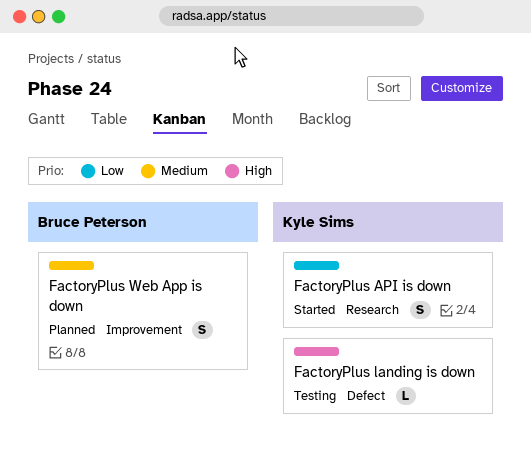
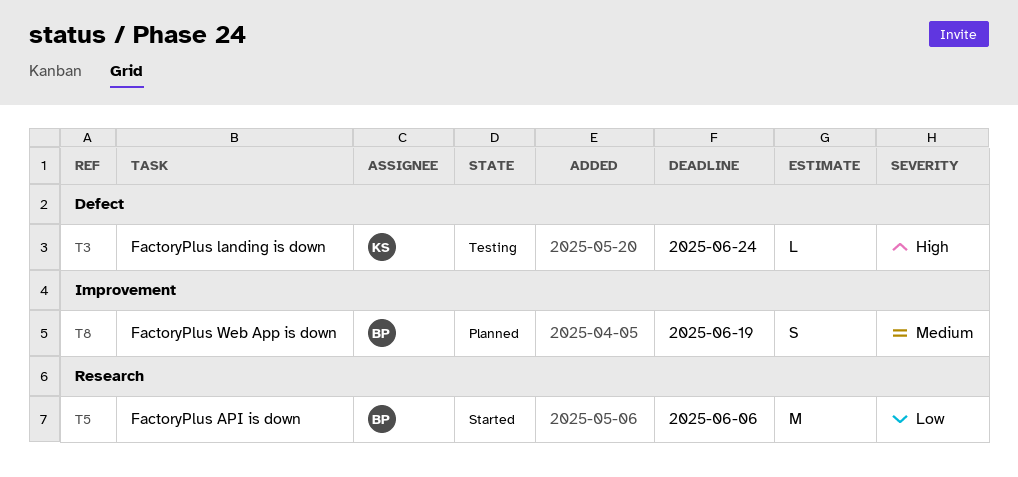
FactoryPlus API is down, owner: Kyle Sims -> Bruce Peterson
FactoryPlus API is down, estimate: S -> M

